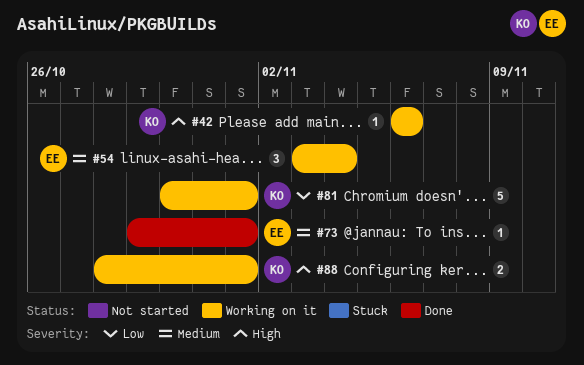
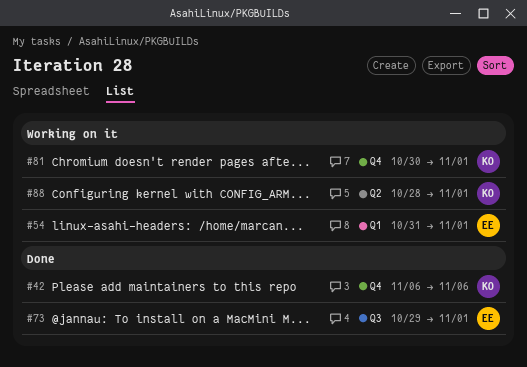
#42, status: Working on it -> Done
#54, start: Nov 3 -> Oct 31
#54, due: Nov 4 -> Nov 1

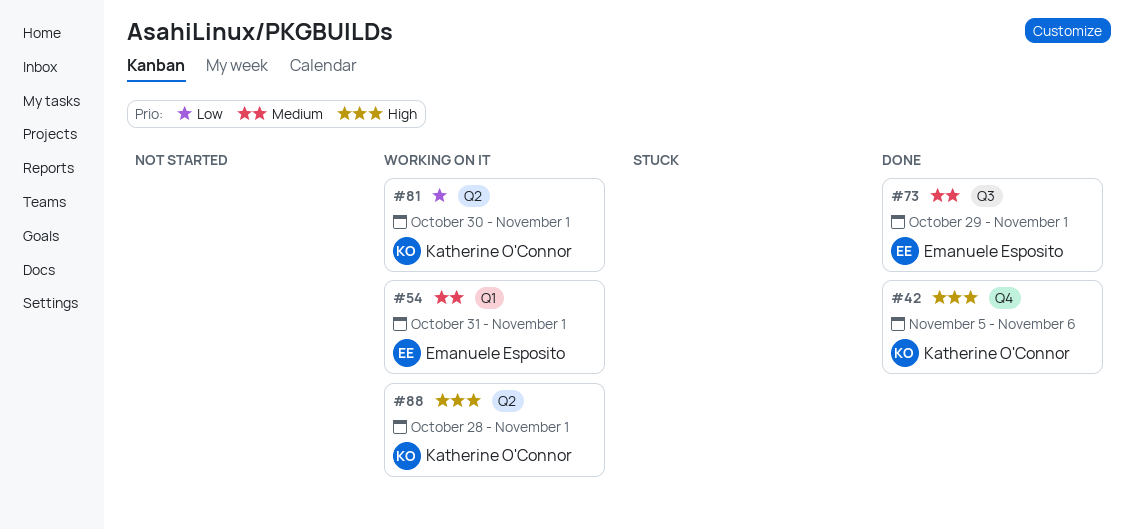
#42, start: Nov 6 -> Nov 5
#81, label: Q4 -> Q2

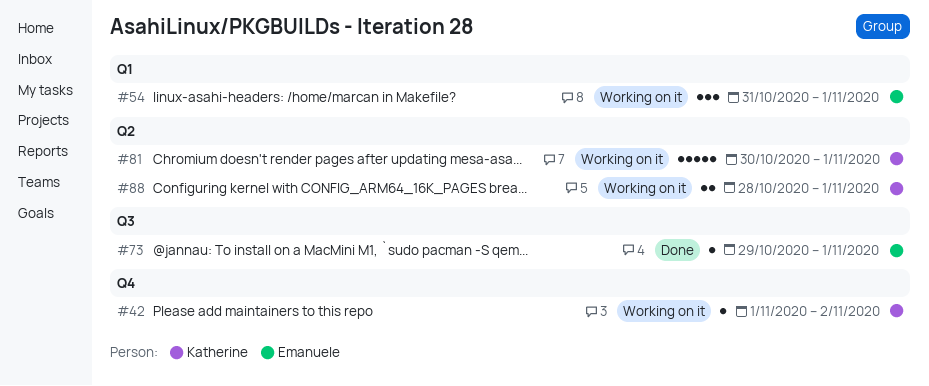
#42, status: Done -> Working on it
#42, start: Nov 5 -> Nov 1
#42, due: Nov 6 -> Nov 2

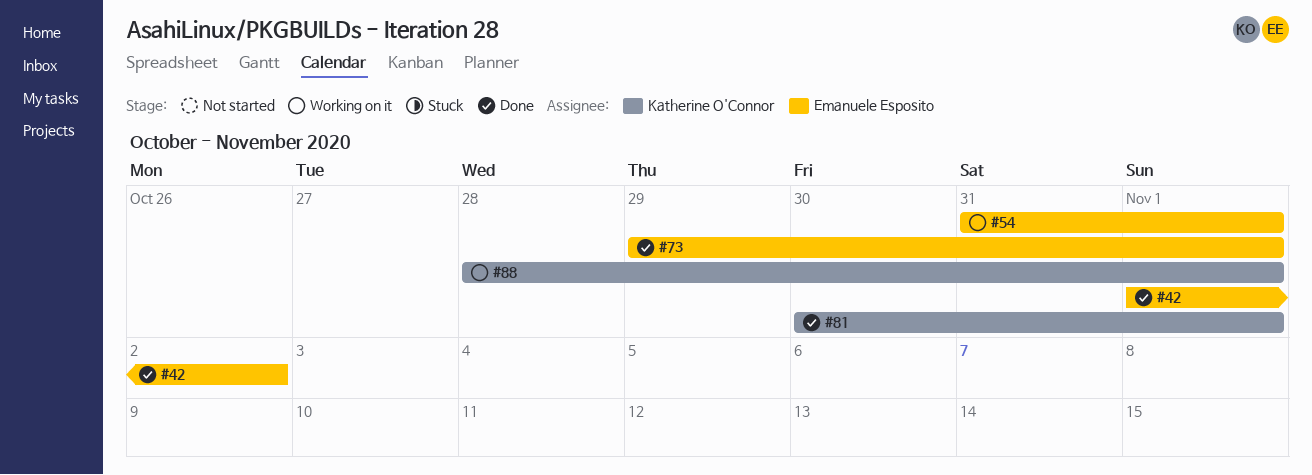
#42, status: Working on it -> Done
#42, owner: Katherine O'Connor -> Emanuele Esposito
#81, status: Working on it -> Done

